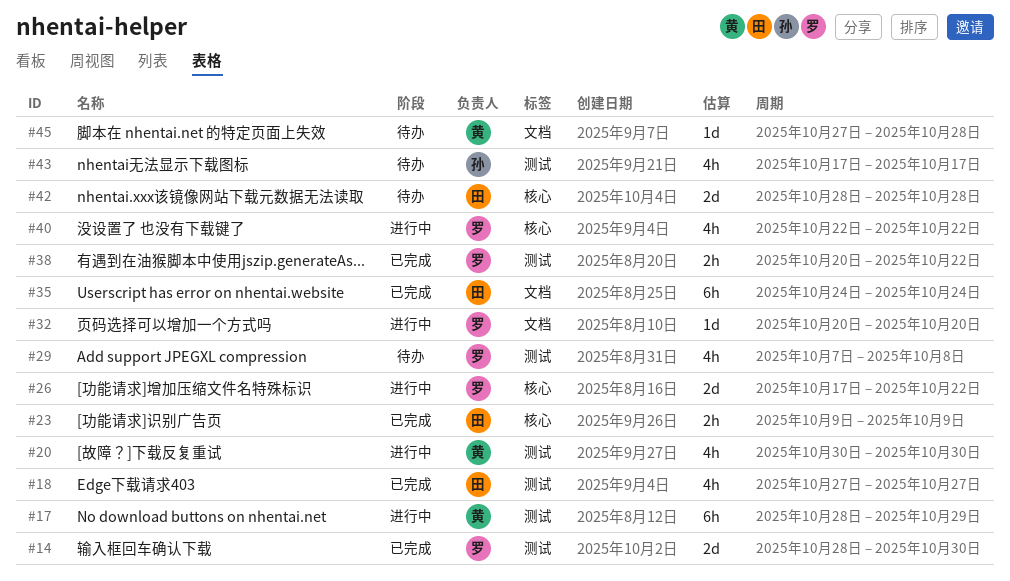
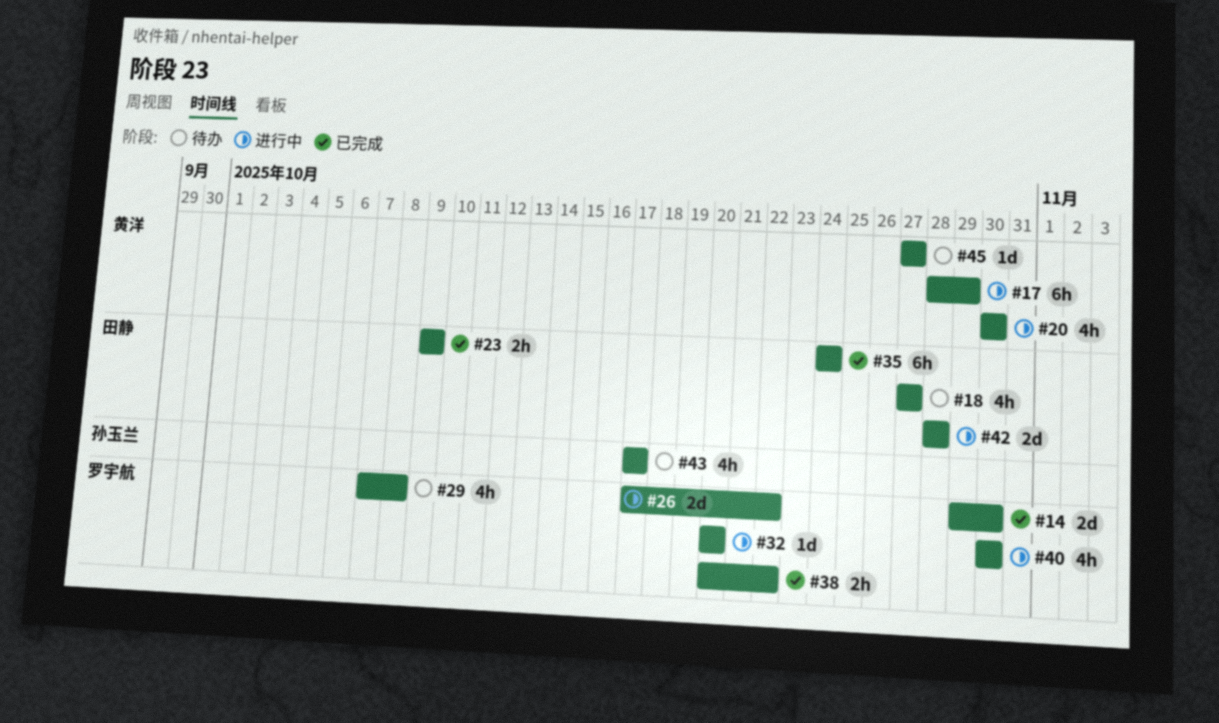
#14, start: Oct 28 -> Oct 29
#18, status: 已完成 -> 待办
#40, start: Oct 22 -> Oct 30
#40, due: Oct 22 -> Oct 30
#42, status: 待办 -> 进行中
#45, due: Oct 28 -> Oct 27

